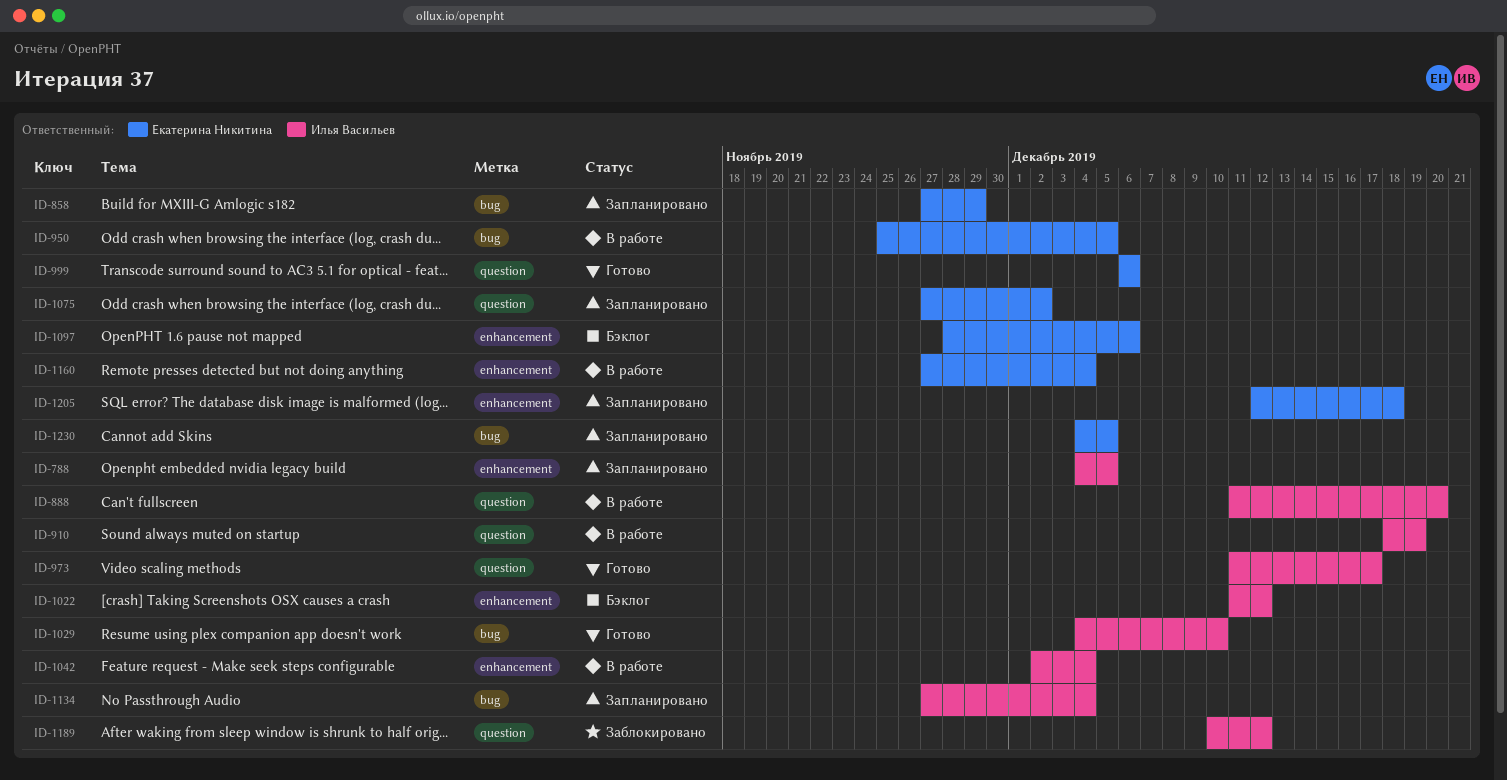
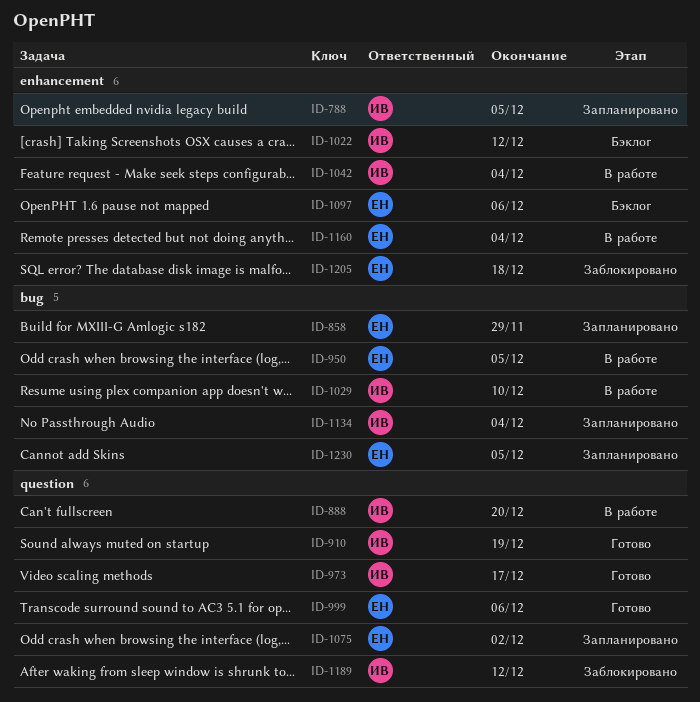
ID-910, status: В работе -> Готово
ID-1029, status: Готово -> В работе
ID-1205, status: Запланировано -> Заблокировано

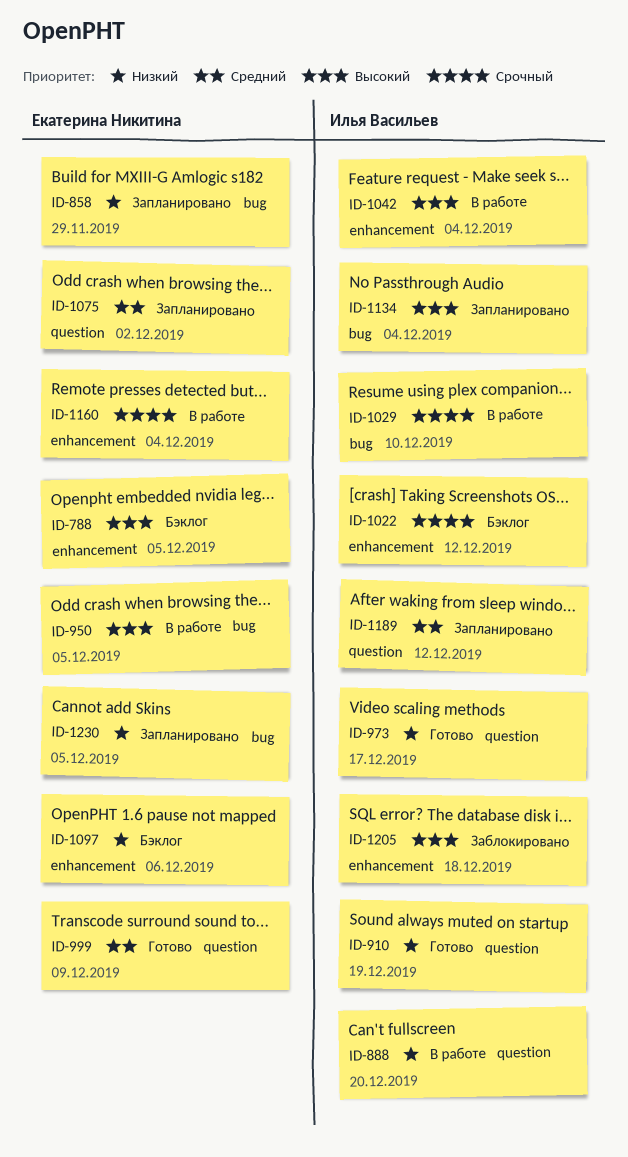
ID-788, status: Запланировано -> Бэклог
ID-788, owner: Илья Васильев -> Екатерина Никитина
ID-999, due: Dec 6 -> Dec 9
ID-1189, status: Заблокировано -> Запланировано
ID-1205, owner: Екатерина Никитина -> Илья Васильев

